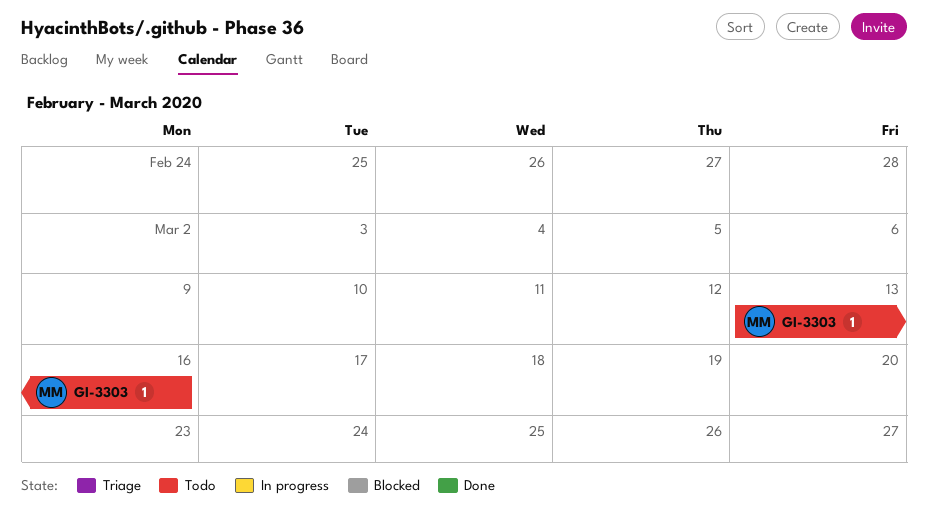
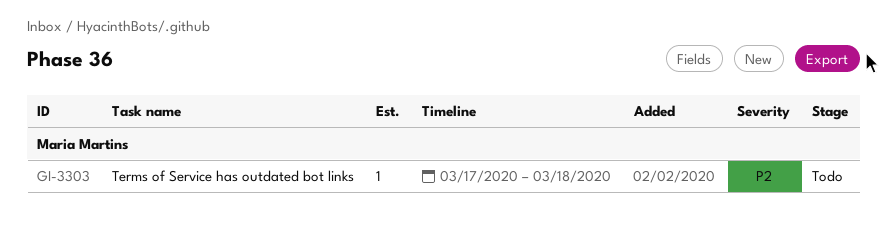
GI-3303, start: Mar 13 -> Mar 17
GI-3303, due: Mar 16 -> Mar 18

